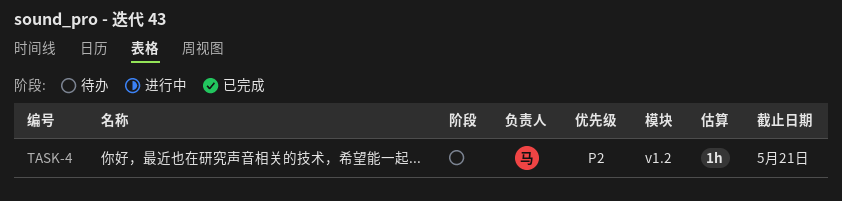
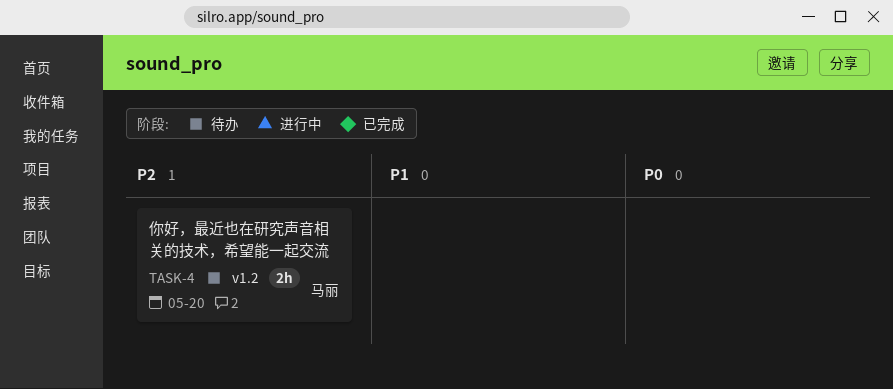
TASK-4, estimate: 1h -> 2h
TASK-4, due: May 21 -> May 20

